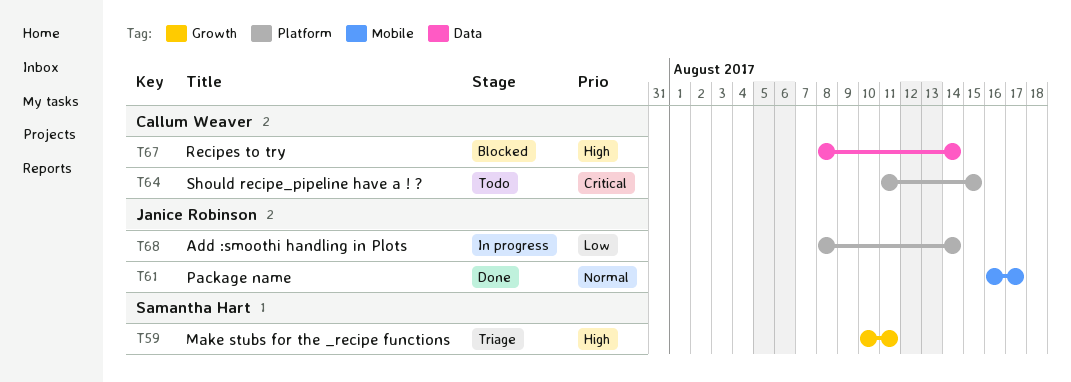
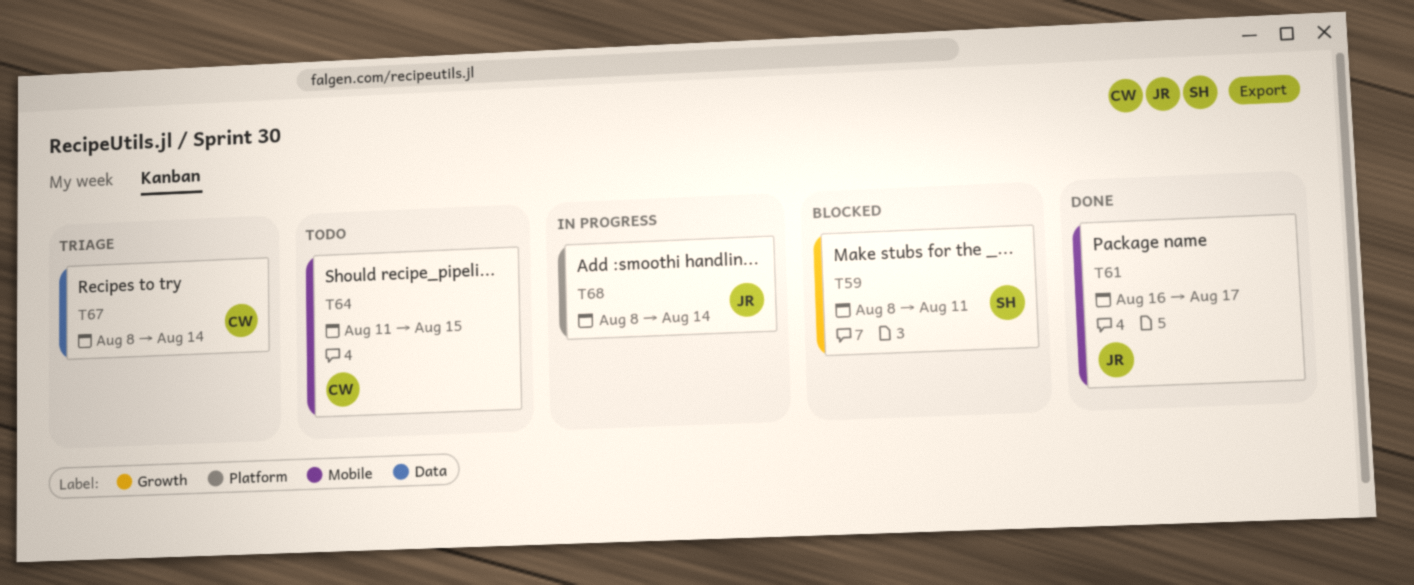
T59, status: Triage -> Blocked
T59, start: Aug 10 -> Aug 8
T64, label: Platform -> Mobile
T67, status: Blocked -> Triage

